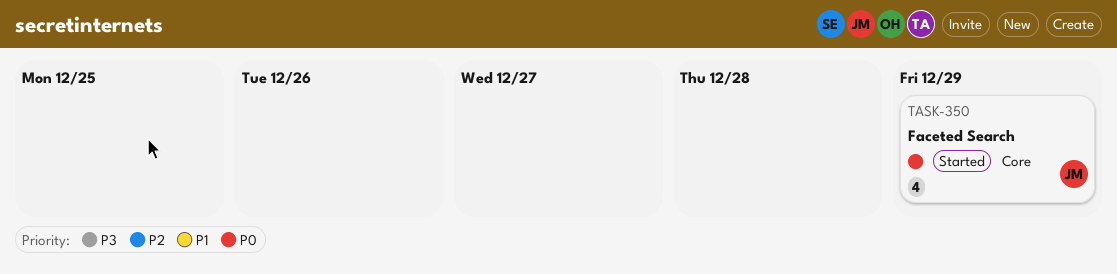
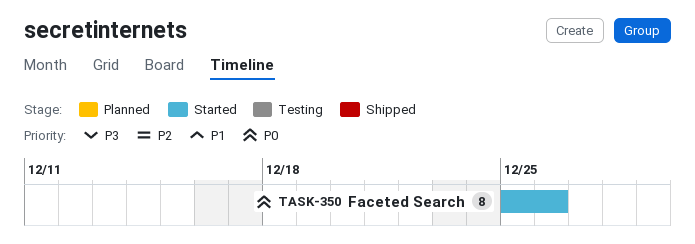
TASK-350, estimate: 4 -> 8
TASK-350, due: Dec 29 -> Dec 26

